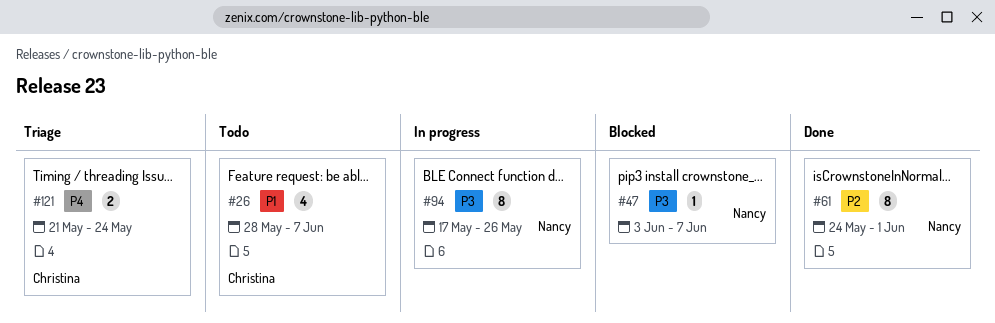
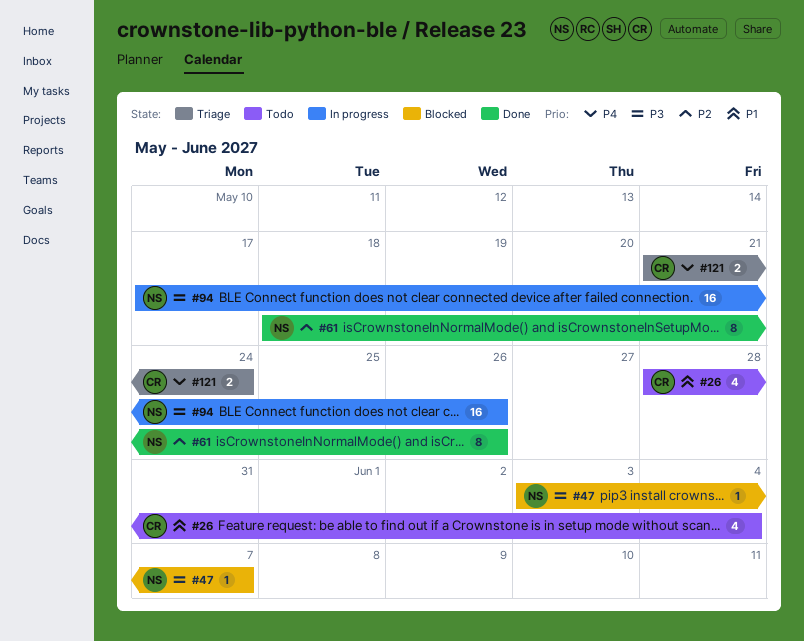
#26, due: Jun 7 -> Jun 4
#61, start: May 24 -> May 18
#61, due: Jun 1 -> May 26
#94, estimate: 8 -> 16

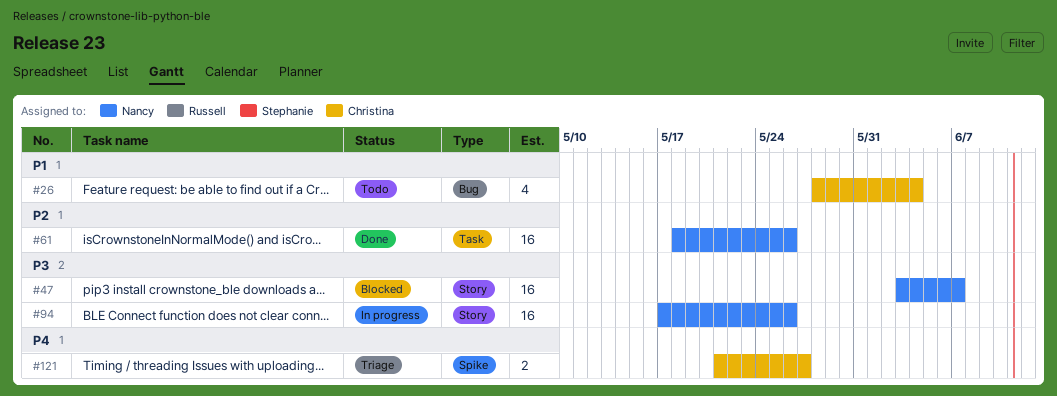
#47, estimate: 1 -> 16
#61, estimate: 8 -> 16
#121, due: May 24 -> May 27

